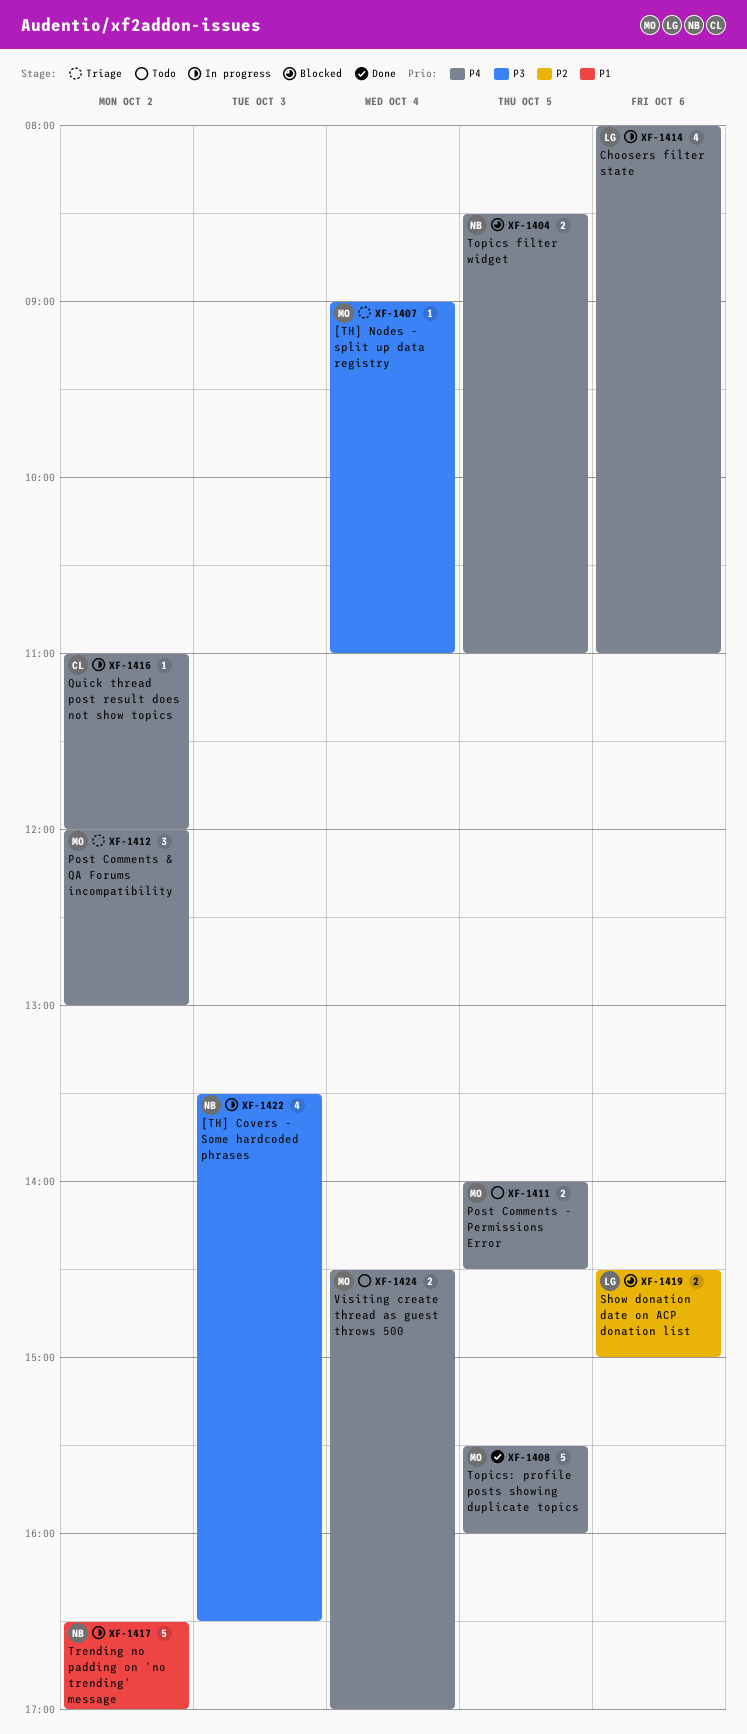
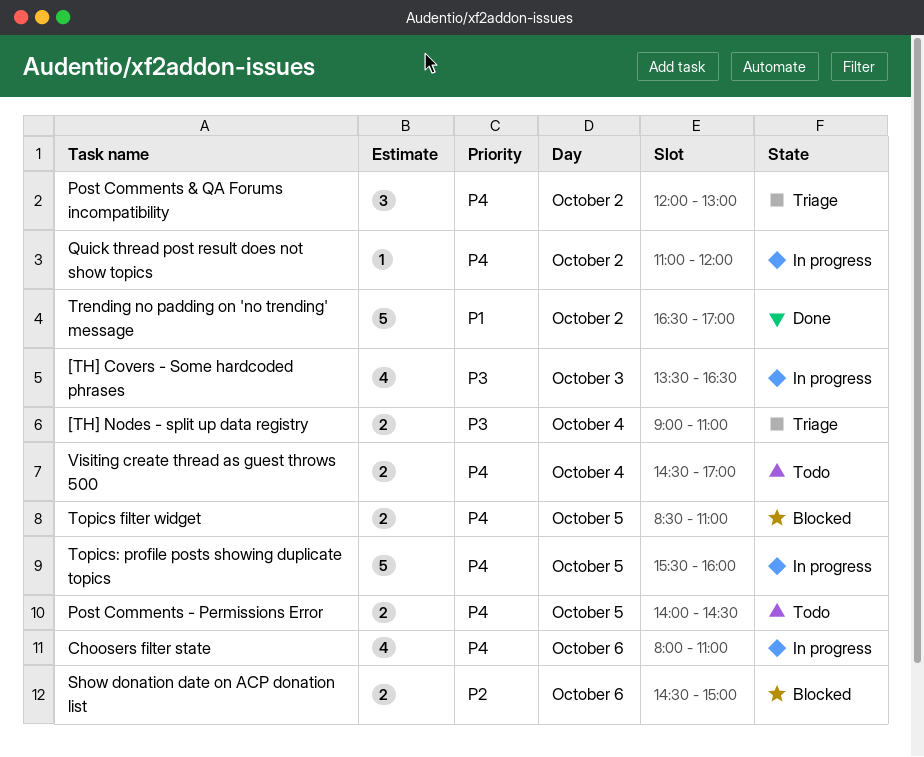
[TH] Nodes - split up data registry, estimate: 1 -> 2
Topics: profile posts showing duplicate topics, status: Done -> In progress
Trending no padding on 'no trending' message, status: In progress -> Done

